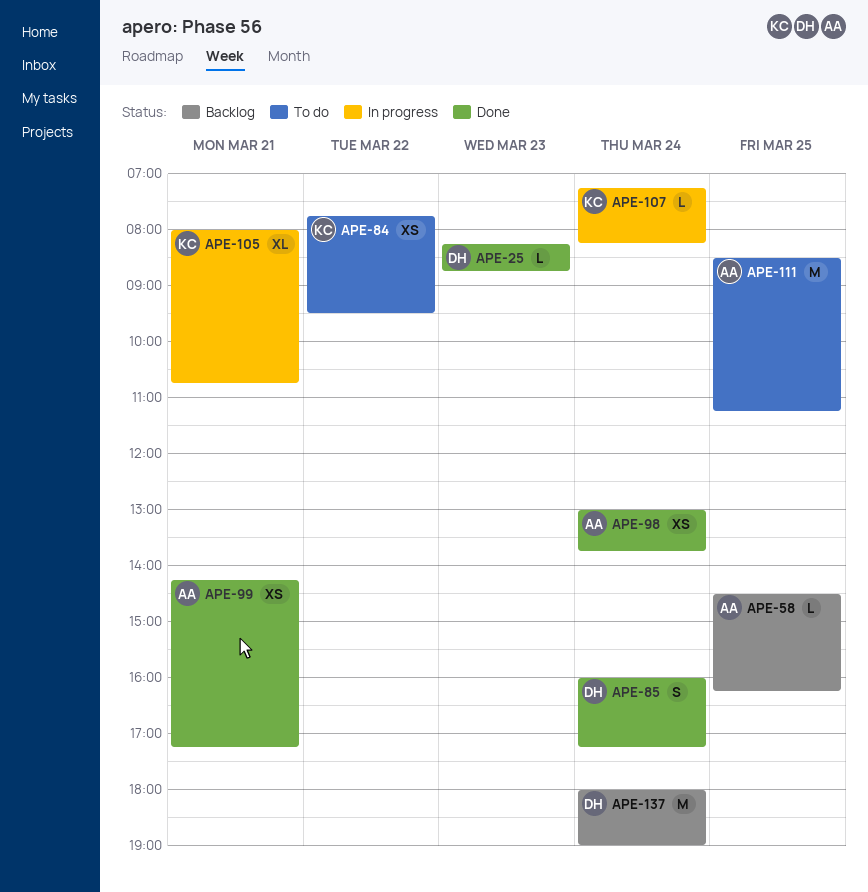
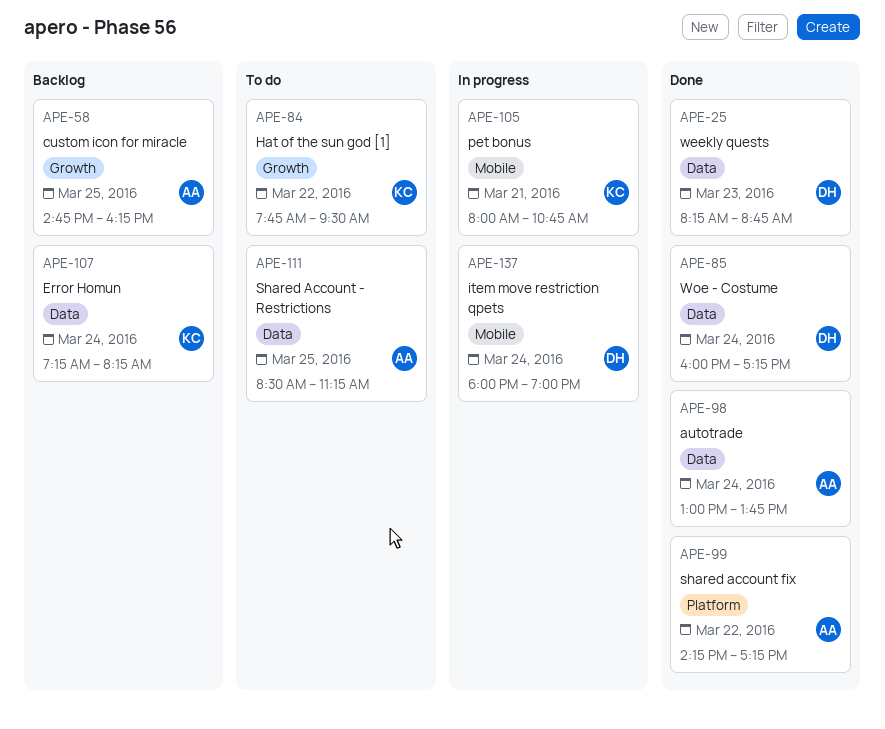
APE-58, begins: 14:30 -> 14:45
APE-99, day: Mar 21 -> Mar 22
APE-107, status: In progress -> Backlog
APE-137, status: Backlog -> In progress

